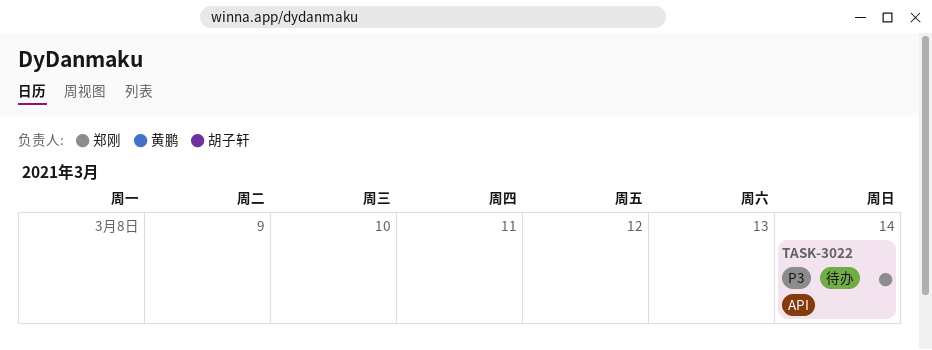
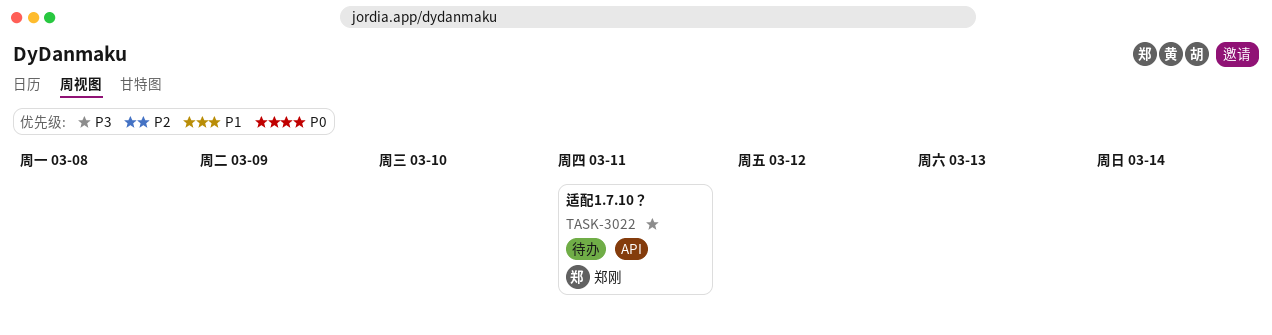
TASK-3022, due: Mar 14 -> Mar 11

